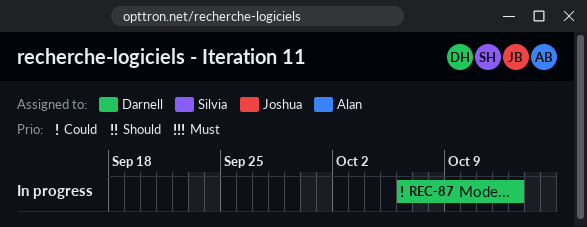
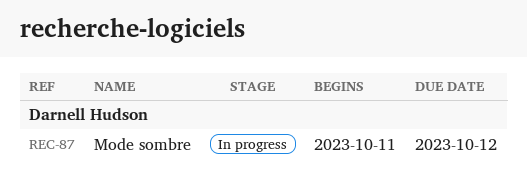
REC-87, start: Oct 6 -> Oct 11
REC-87, due: Oct 13 -> Oct 12

